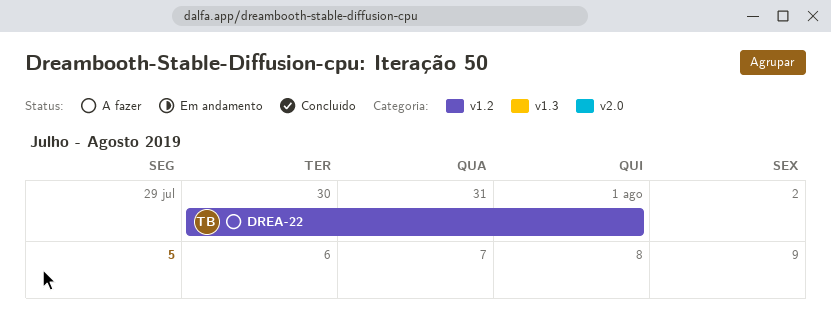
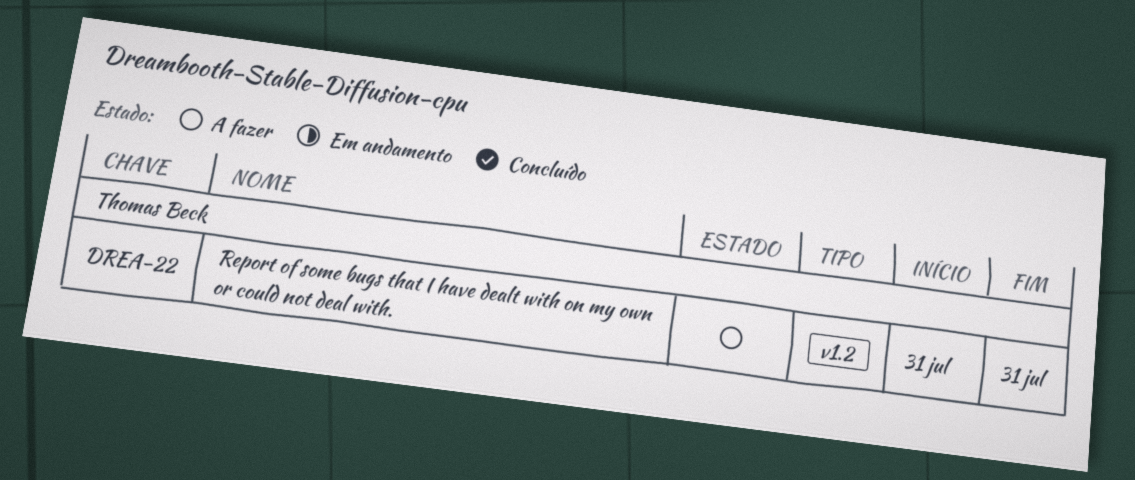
DREA-22, start: Jul 30 -> Jul 31
DREA-22, due: Aug 1 -> Jul 31

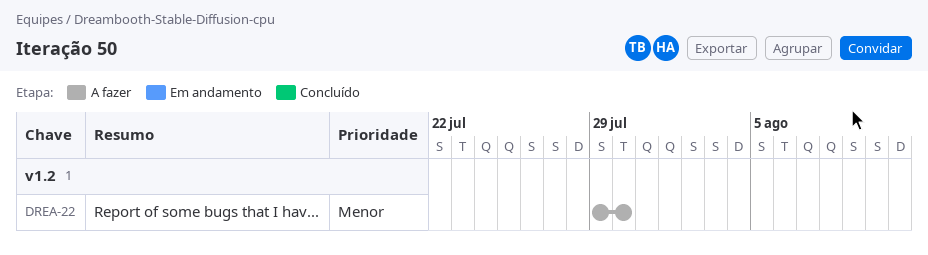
DREA-22, start: Jul 31 -> Jul 29
DREA-22, due: Jul 31 -> Jul 30

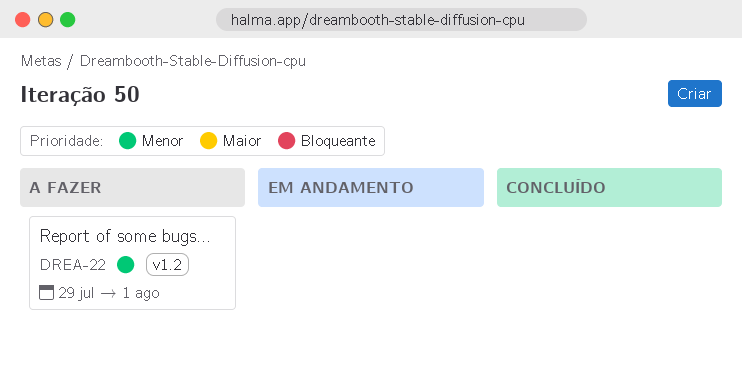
DREA-22, due: Jul 30 -> Aug 1

